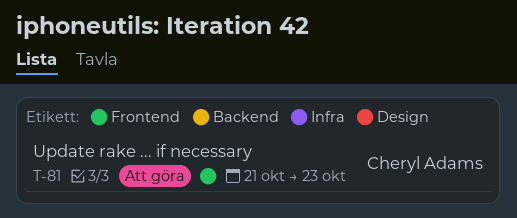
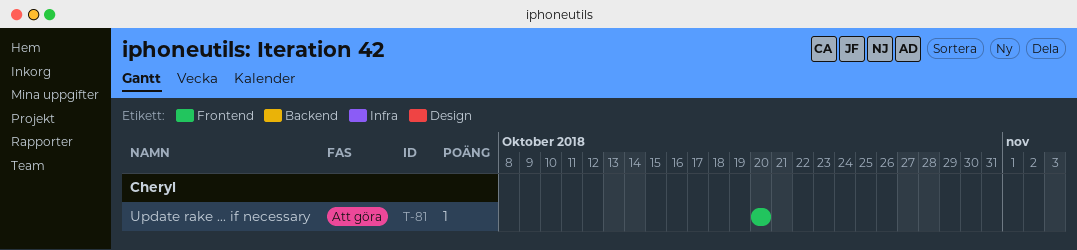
T-81, start: Oct 21 -> Oct 20
T-81, due: Oct 23 -> Oct 20

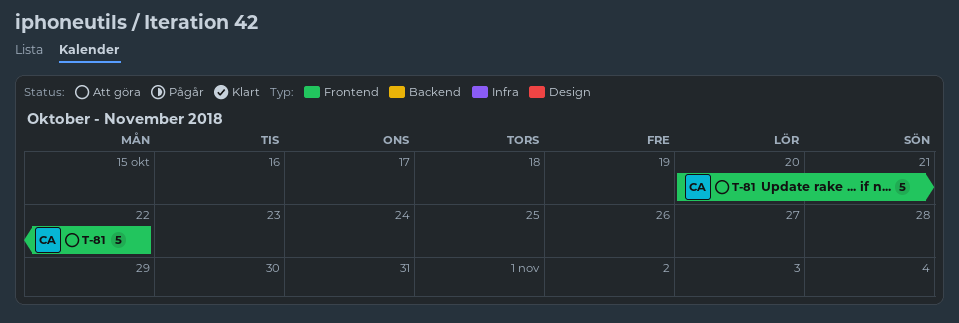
T-81, estimate: 1 -> 5
T-81, due: Oct 20 -> Oct 22

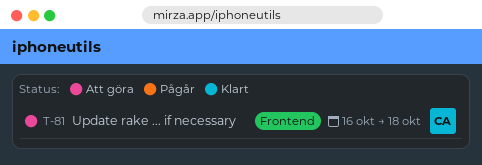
T-81, start: Oct 20 -> Oct 16
T-81, due: Oct 22 -> Oct 18

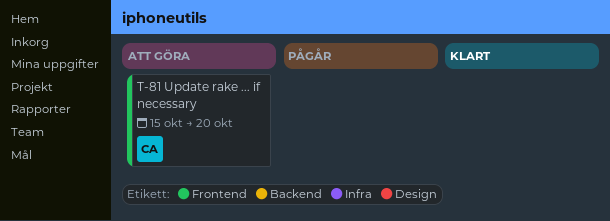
T-81, start: Oct 16 -> Oct 15
T-81, due: Oct 18 -> Oct 20

